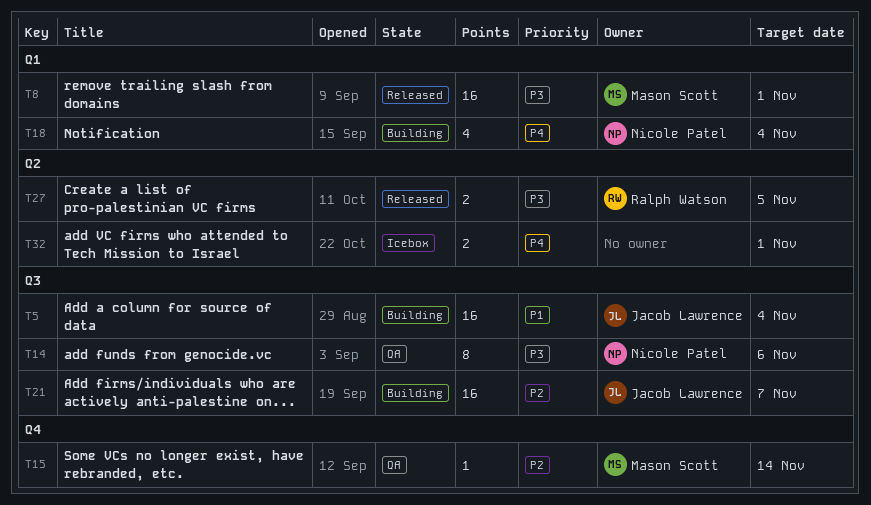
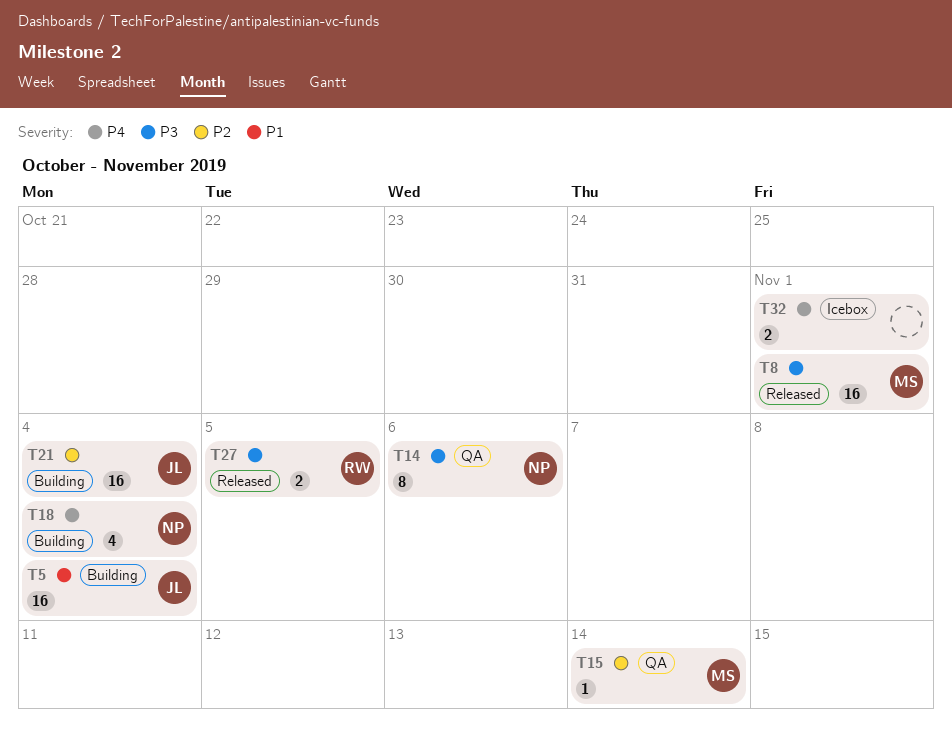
T21, due: Nov 7 -> Nov 4

